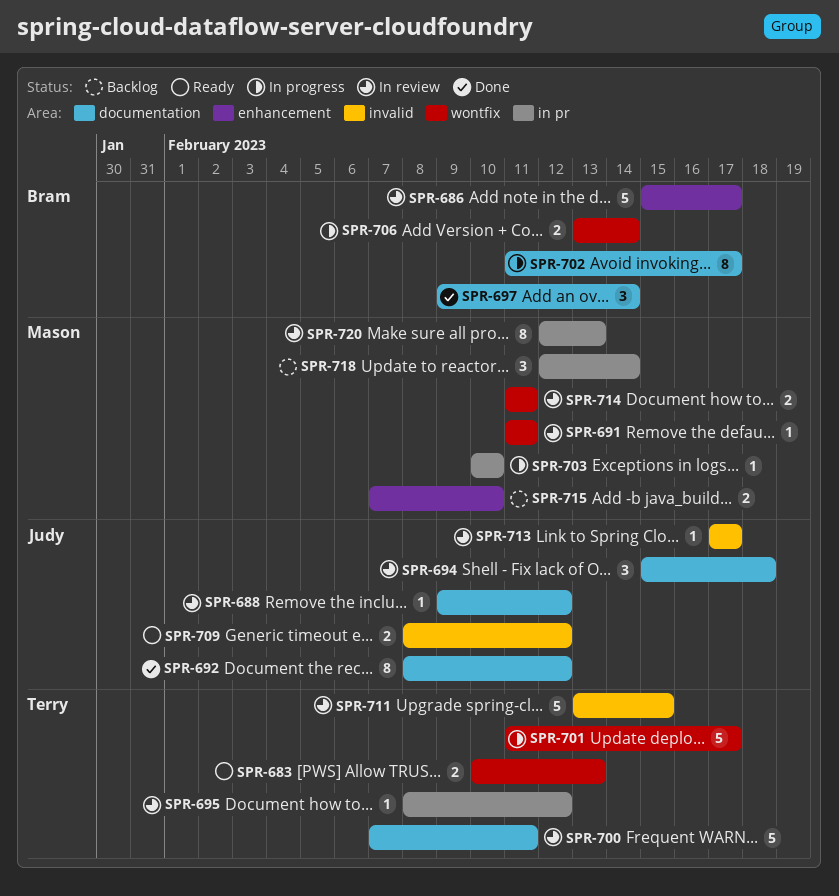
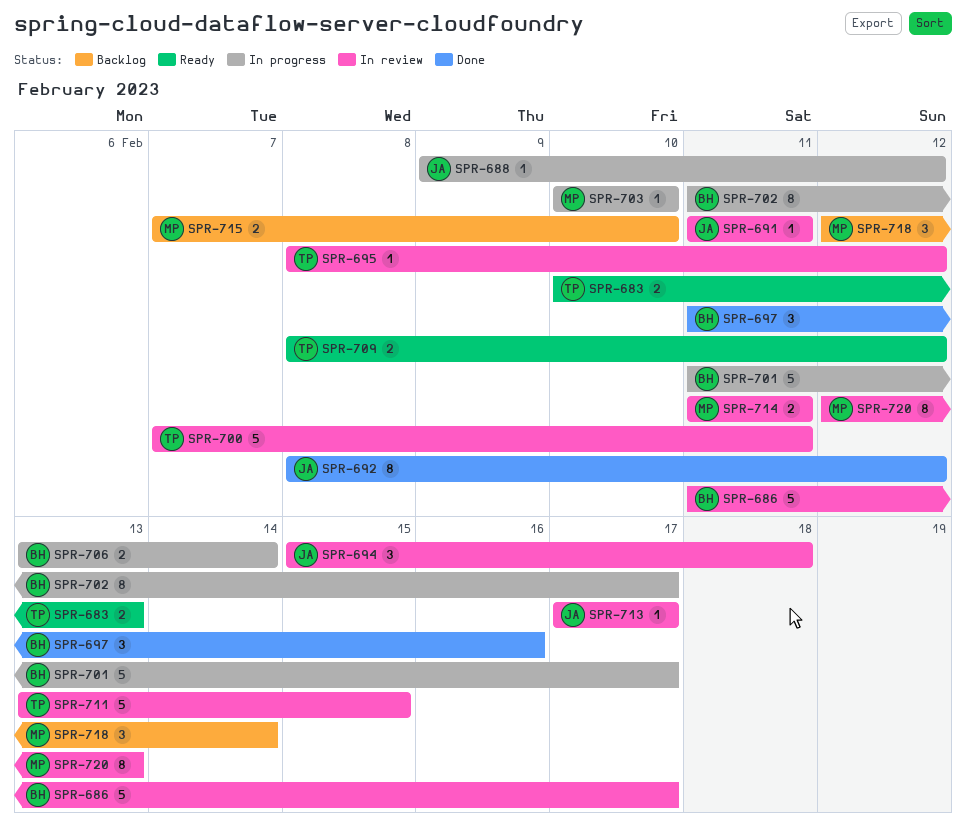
SPR-686, start: Feb 15 -> Feb 11
SPR-688, status: In review -> In progress
SPR-691, owner: Mason -> Judy
SPR-697, start: Feb 9 -> Feb 11
SPR-697, due: Feb 14 -> Feb 16
SPR-701, owner: Terry -> Bram
SPR-709, owner: Judy -> Terry

